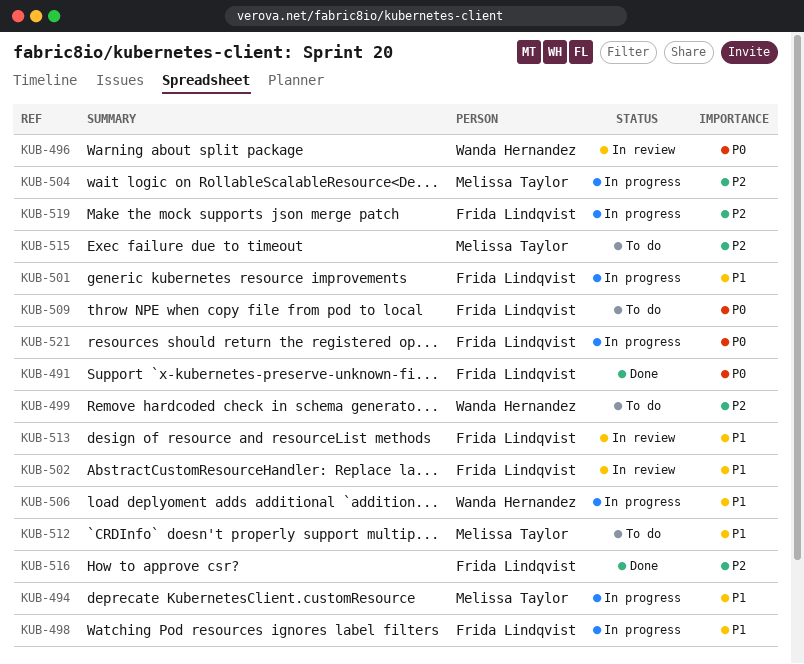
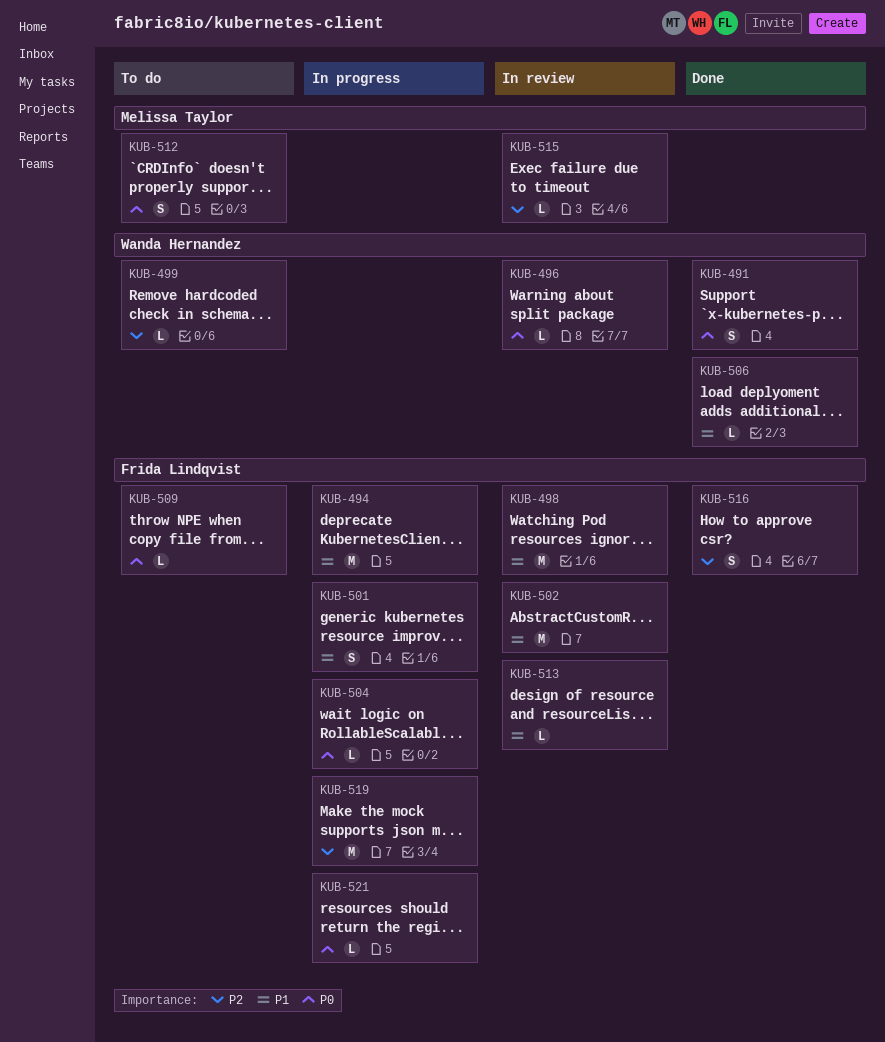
KUB-491, owner: Frida Lindqvist -> Wanda Hernandez
KUB-494, owner: Melissa Taylor -> Frida Lindqvist
KUB-498, status: In progress -> In review
KUB-504, owner: Melissa Taylor -> Frida Lindqvist
KUB-504, priority: P2 -> P0
KUB-506, status: In progress -> Done
KUB-512, priority: P1 -> P0
KUB-515, status: To do -> In review

